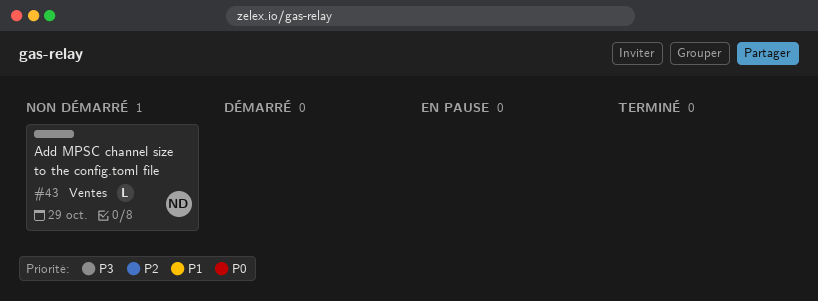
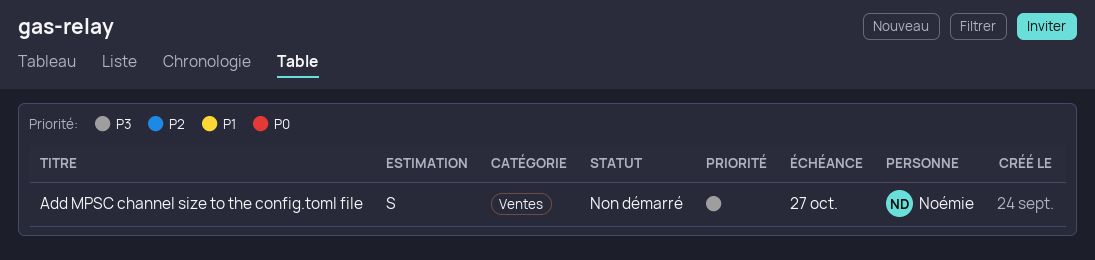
Add MPSC channel size to the config.toml file, estimate: L -> S
Add MPSC channel size to the config.toml file, due: Oct 29 -> Oct 27

